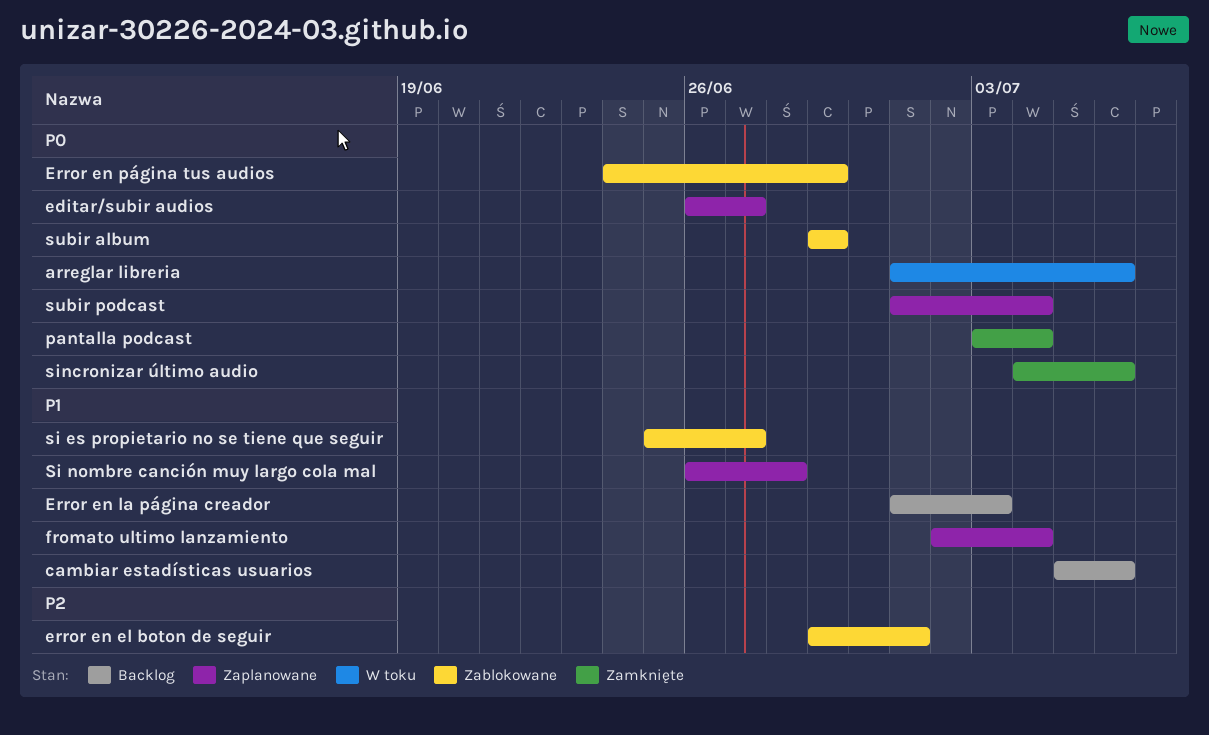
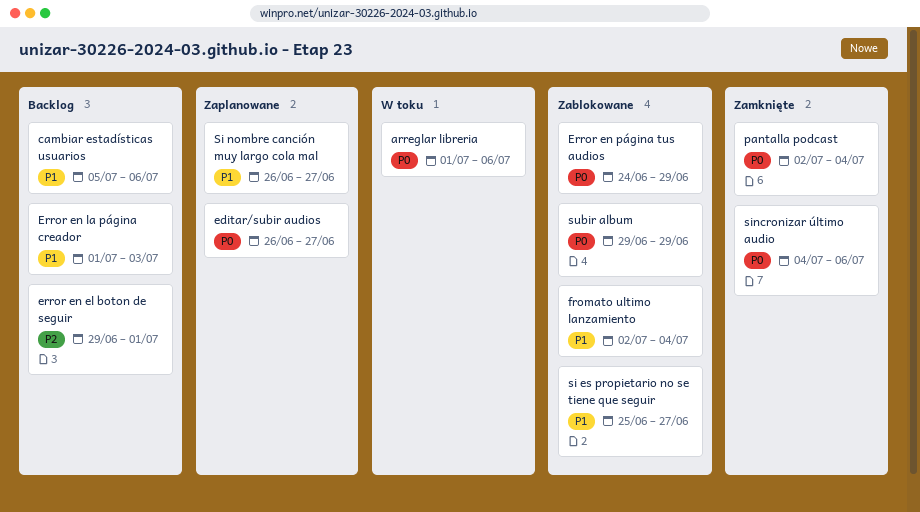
error en el boton de seguir, status: Zablokowane -> Backlog
fromato ultimo lanzamiento, status: Zaplanowane -> Zablokowane
pantalla podcast, start: Jul 3 -> Jul 2
Si nombre canción muy largo cola mal, due: Jun 28 -> Jun 27
subir podcast: present -> none

